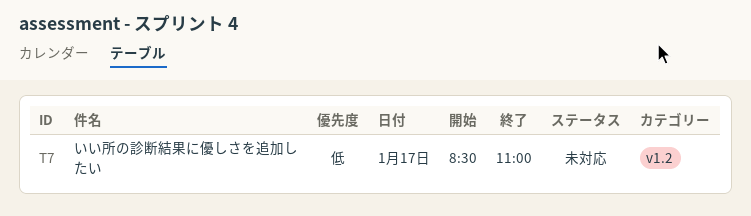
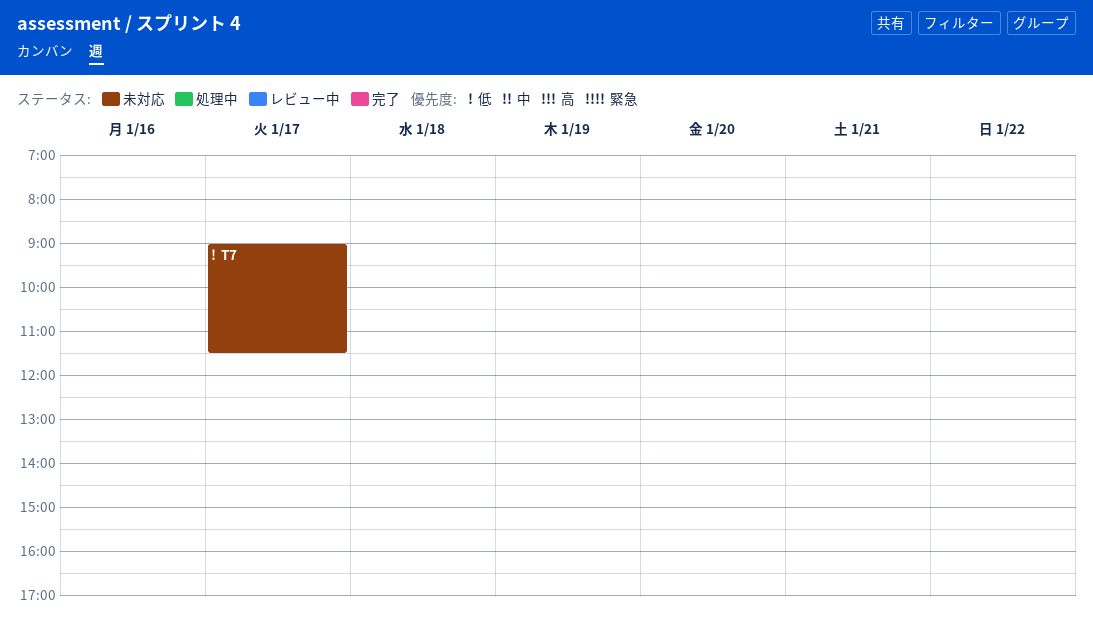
T7, begins: 08:30 -> 09:00
T7, ends: 11:00 -> 11:30

